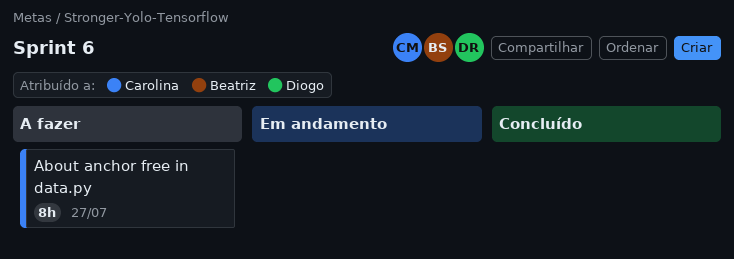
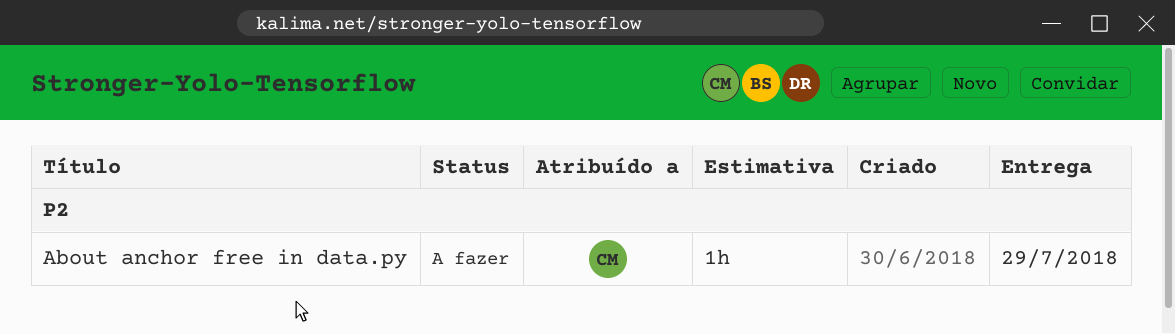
About anchor free in data.py, estimate: 8h -> 1h
About anchor free in data.py, due: Jul 27 -> Jul 29

